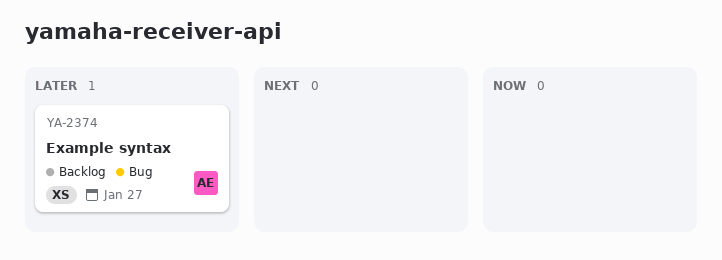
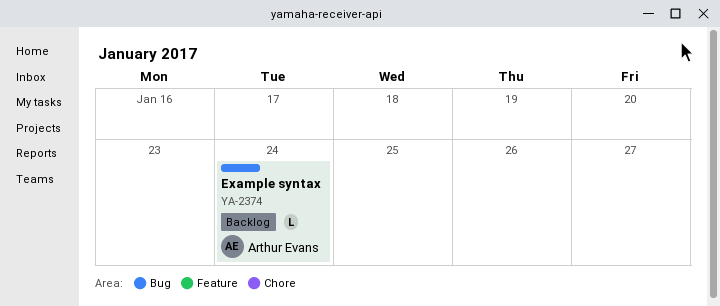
YA-2374, estimate: XS -> L
YA-2374, due: Jan 27 -> Jan 24

